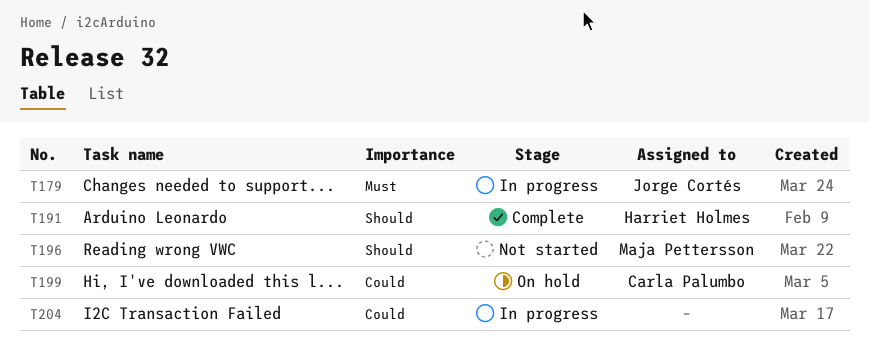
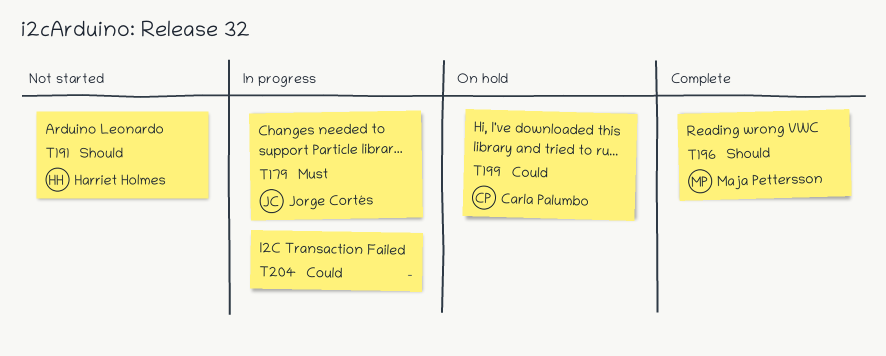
T191, status: Complete -> Not started
T196, status: Not started -> Complete

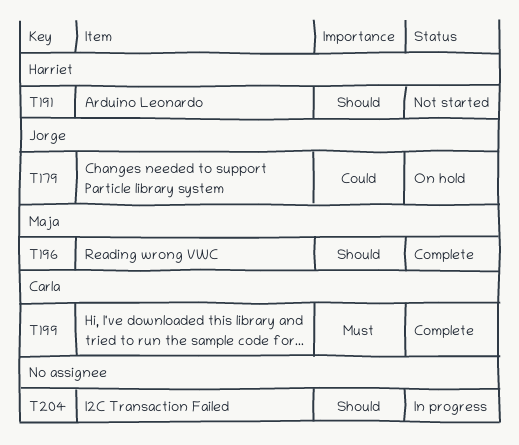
T179, status: In progress -> On hold
T179, priority: Must -> Could
T199, status: On hold -> Complete
T199, priority: Could -> Must
T204, priority: Could -> Should

